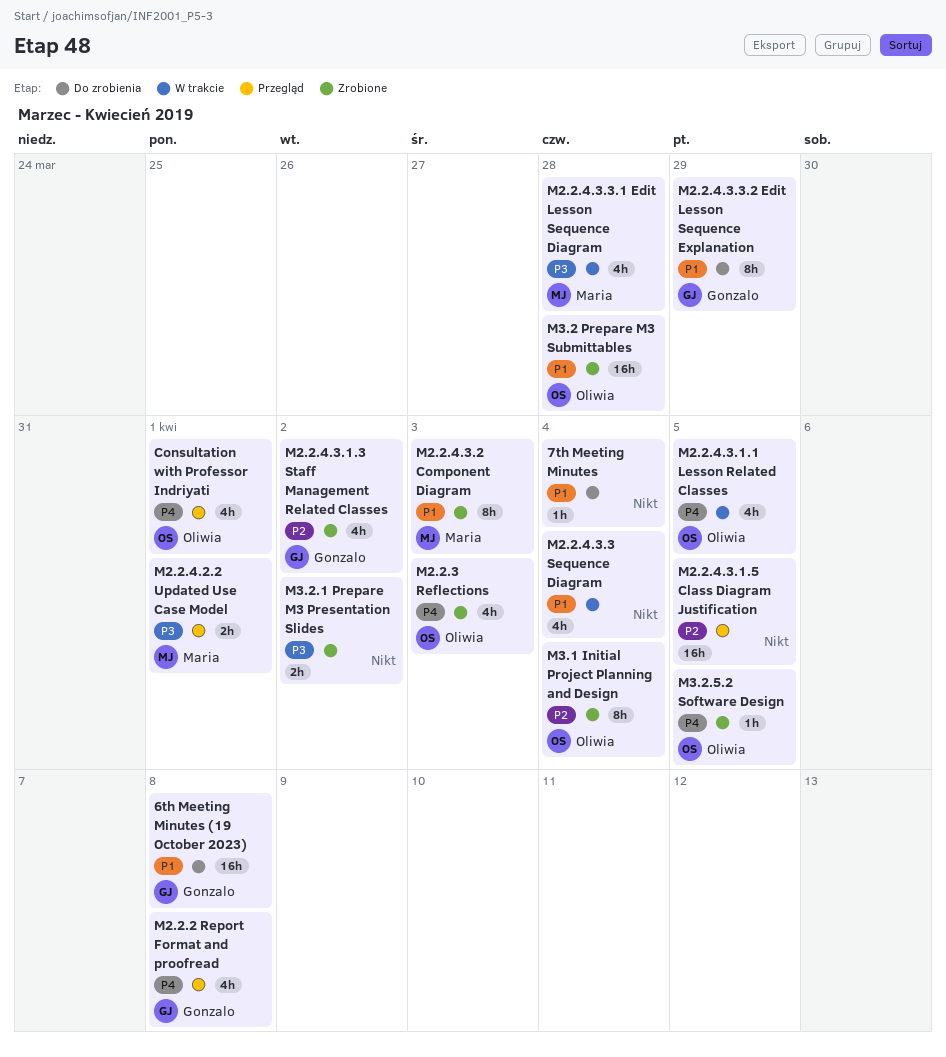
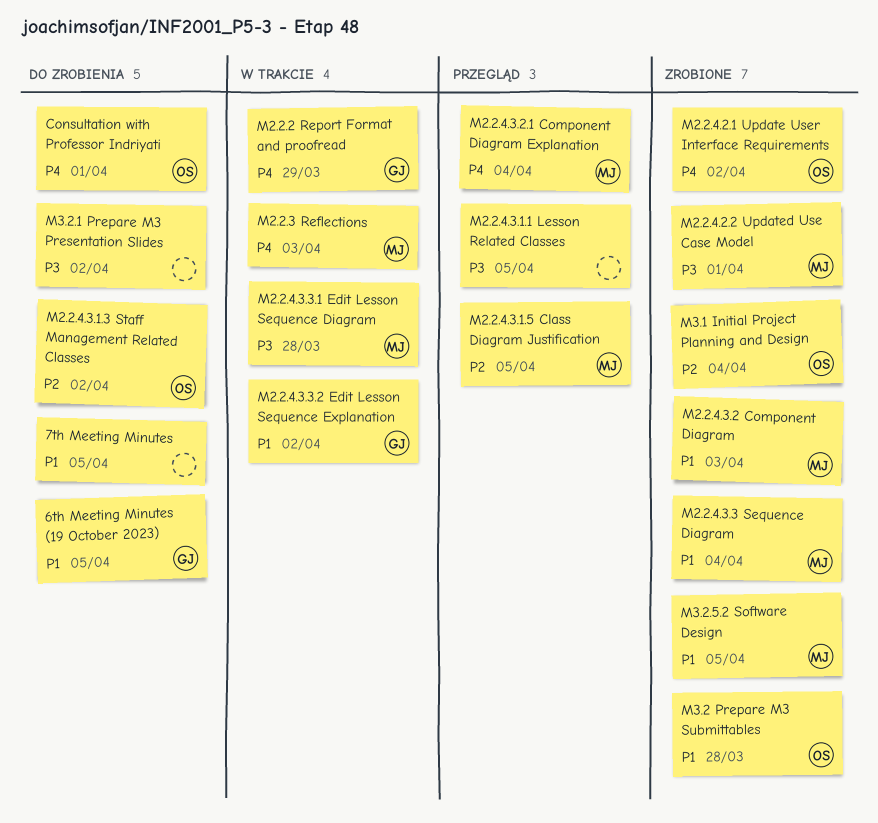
6th Meeting Minutes (19 October 2023), due: Apr 8 -> Apr 5
7th Meeting Minutes, due: Apr 4 -> Apr 5
Consultation with Professor Indriyati, status: Przegląd -> Do zrobienia
M2.2.2 Report Format and proofread, status: Przegląd -> W trakcie
M2.2.2 Report Format and proofread, due: Apr 8 -> Mar 29
M2.2.3 Reflections, status: Zrobione -> W trakcie
M2.2.3 Reflections, owner: Oliwia -> Maria
M2.2.4.2.1 Update User Interface Requirements: none -> present
M2.2.4.2.2 Updated Use Case Model, status: Przegląd -> Zrobione
M2.2.4.3.1.1 Lesson Related Classes, status: W trakcie -> Przegląd
M2.2.4.3.1.1 Lesson Related Classes, owner: Oliwia -> none
M2.2.4.3.1.1 Lesson Related Classes, priority: P4 -> P3
M2.2.4.3.1.3 Staff Management Related Classes, status: Zrobione -> Do zrobienia
M2.2.4.3.1.3 Staff Management Related Classes, owner: Gonzalo -> Oliwia
M2.2.4.3.1.5 Class Diagram Justification, owner: none -> Maria
M2.2.4.3.2.1 Component Diagram Explanation: none -> present
M2.2.4.3.3 Sequence Diagram, status: W trakcie -> Zrobione
M2.2.4.3.3 Sequence Diagram, owner: none -> Maria
M2.2.4.3.3.2 Edit Lesson Sequence Explanation, status: Do zrobienia -> W trakcie
M2.2.4.3.3.2 Edit Lesson Sequence Explanation, due: Mar 29 -> Apr 2
M3.2.1 Prepare M3 Presentation Slides, status: Zrobione -> Do zrobienia
M3.2.5.2 Software Design, owner: Oliwia -> Maria
M3.2.5.2 Software Design, priority: P4 -> P1

